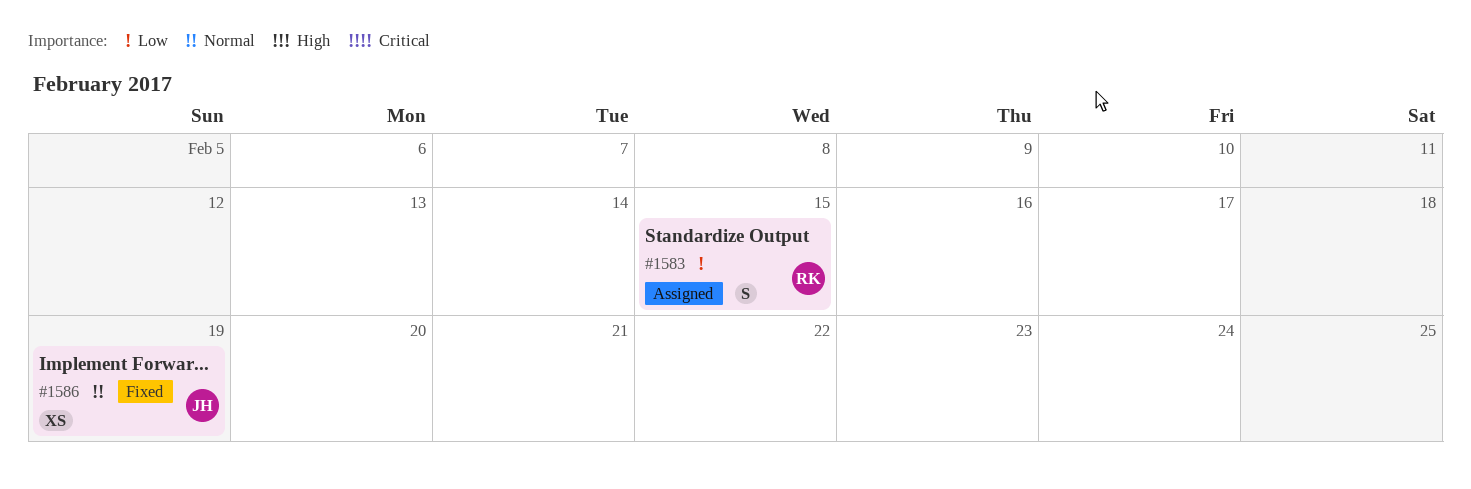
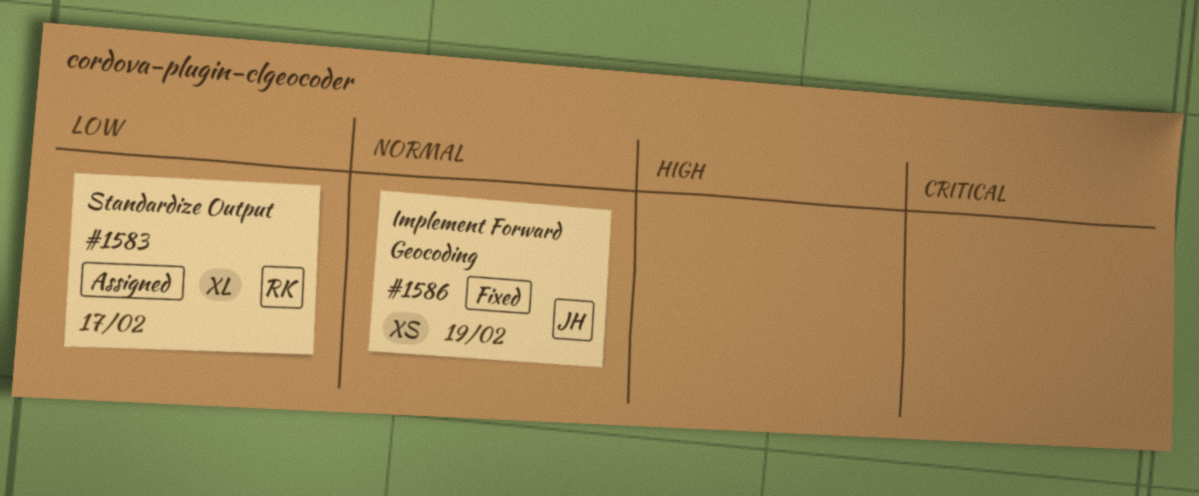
#1583, estimate: S -> XL
#1583, due: Feb 15 -> Feb 17

